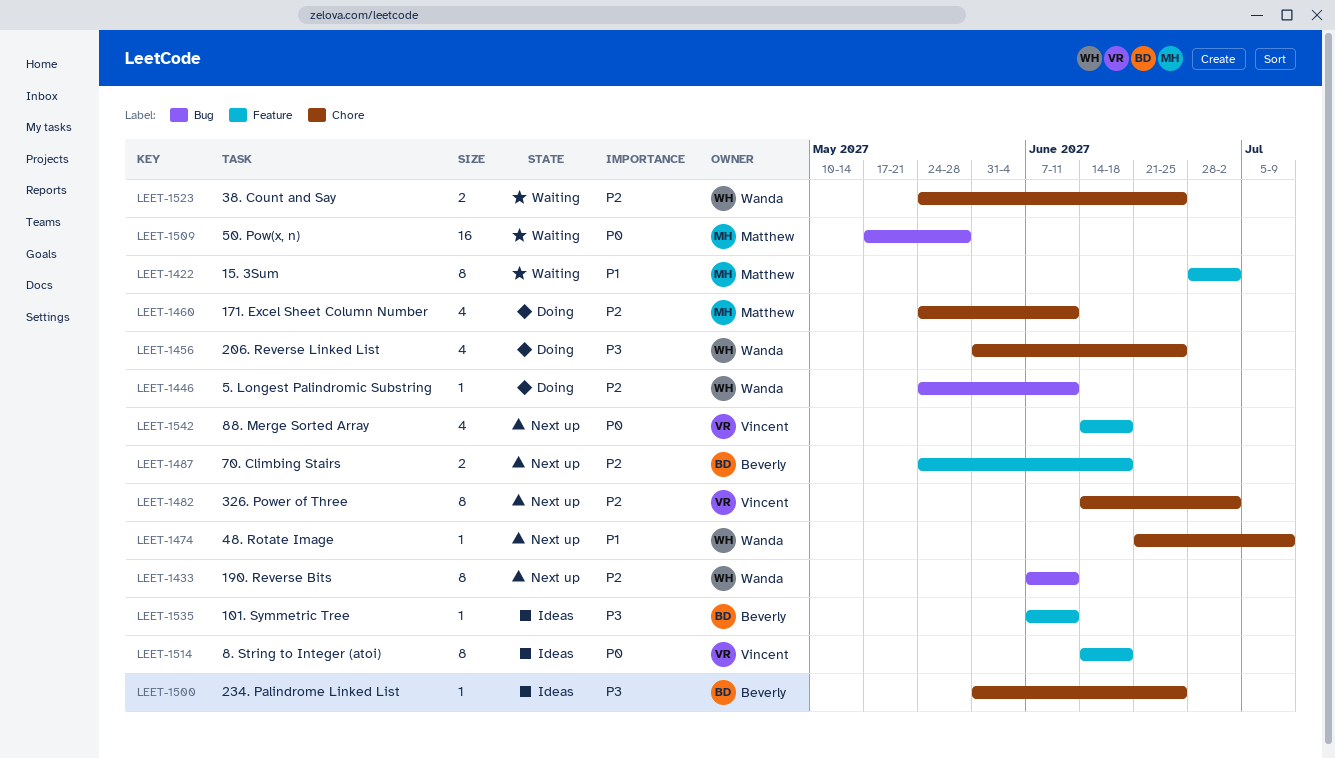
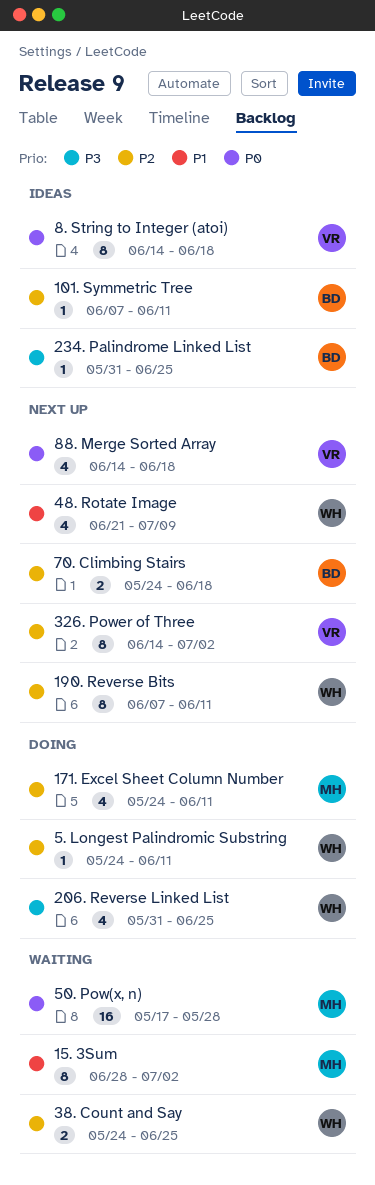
101. Symmetric Tree, priority: P3 -> P2
48. Rotate Image, estimate: 1 -> 4

